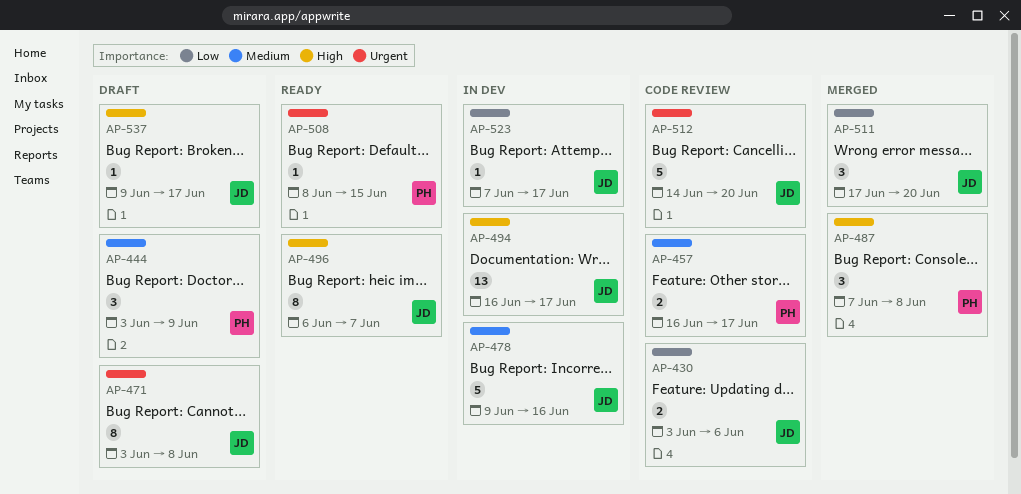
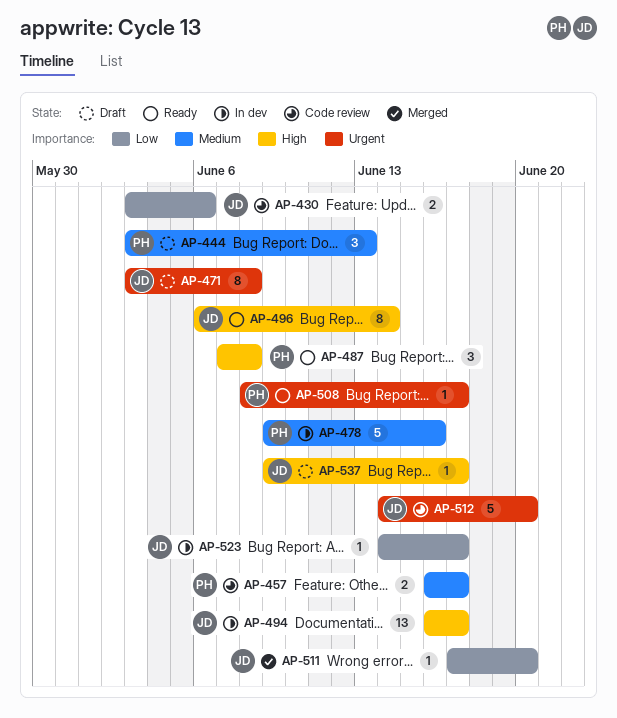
AP-444, due: Jun 9 -> Jun 13
AP-478, owner: JD -> PH
AP-487, status: Merged -> Ready
AP-496, due: Jun 7 -> Jun 14
AP-508, due: Jun 15 -> Jun 17
AP-511, estimate: 3 -> 1
AP-523, start: Jun 7 -> Jun 14

